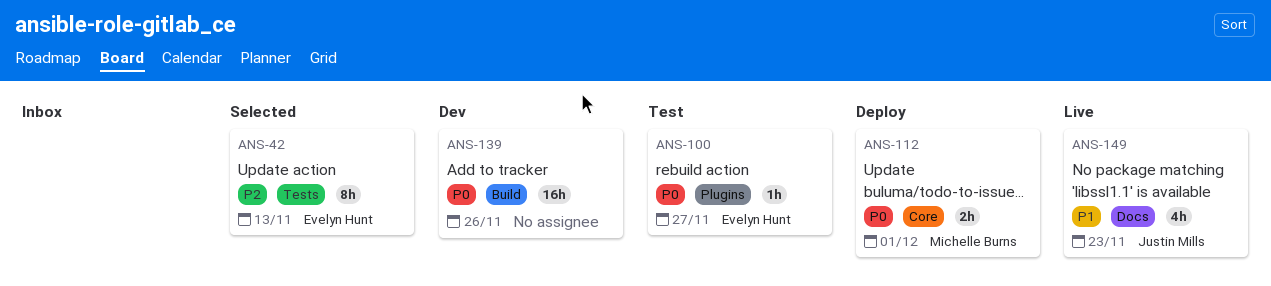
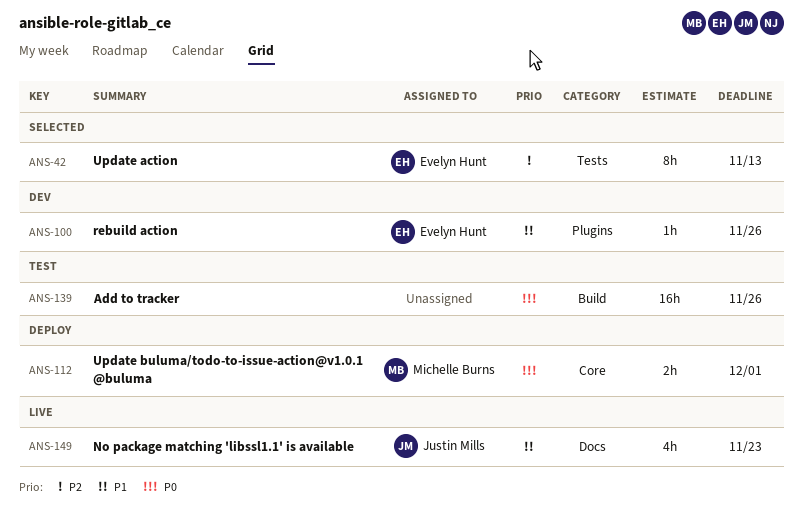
ANS-100, status: Test -> Dev
ANS-100, priority: P0 -> P1
ANS-100, due: Nov 27 -> Nov 26
ANS-139, status: Dev -> Test

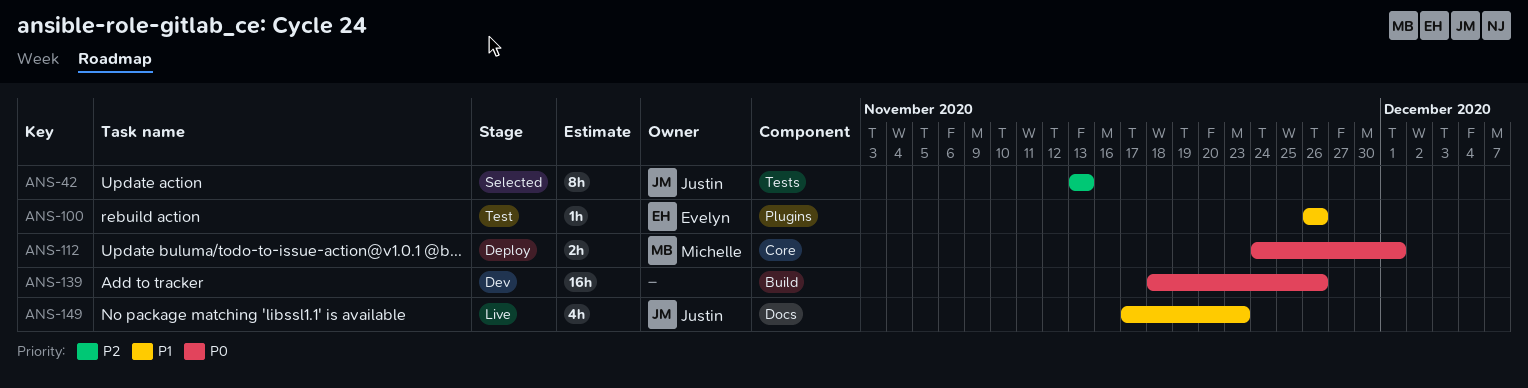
ANS-42, owner: Evelyn Hunt -> Justin Mills
ANS-100, status: Dev -> Test
ANS-139, status: Test -> Dev

